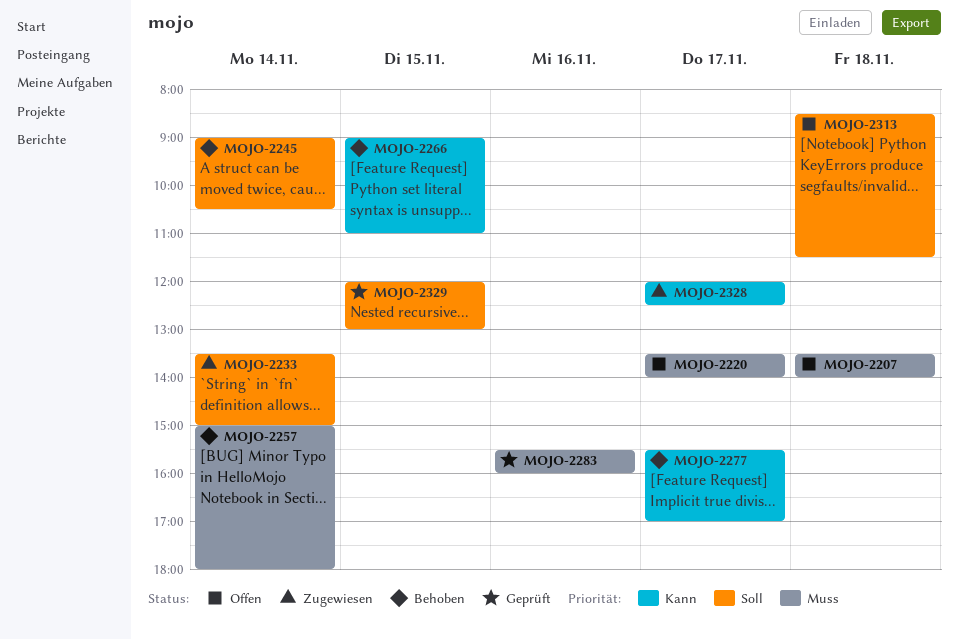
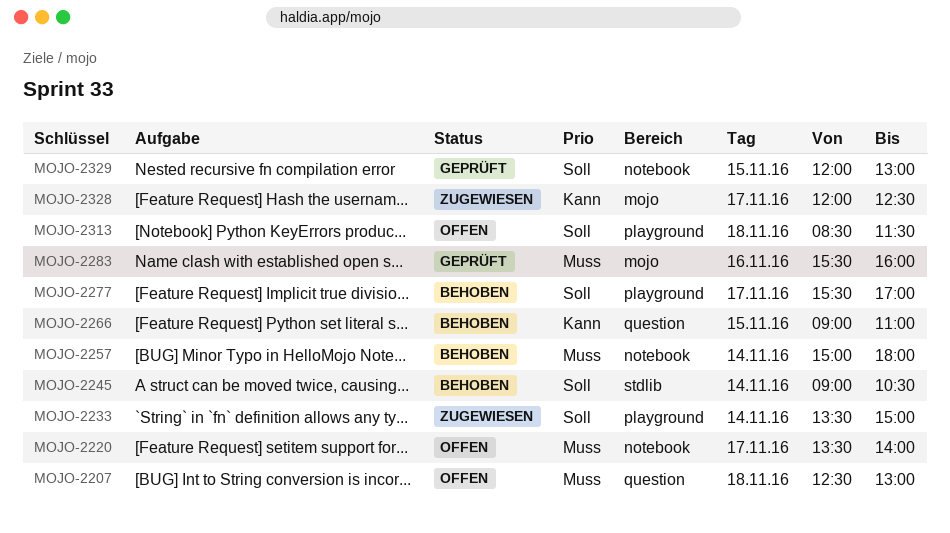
MOJO-2207, begins: 13:30 -> 12:30
MOJO-2207, ends: 14:00 -> 13:00
MOJO-2277, priority: Kann -> Soll

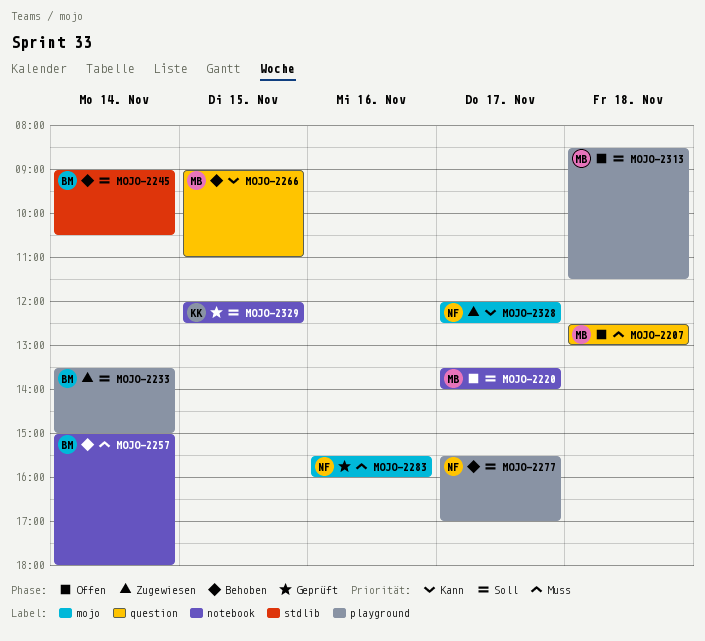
MOJO-2220, priority: Muss -> Soll
MOJO-2329, ends: 13:00 -> 12:30

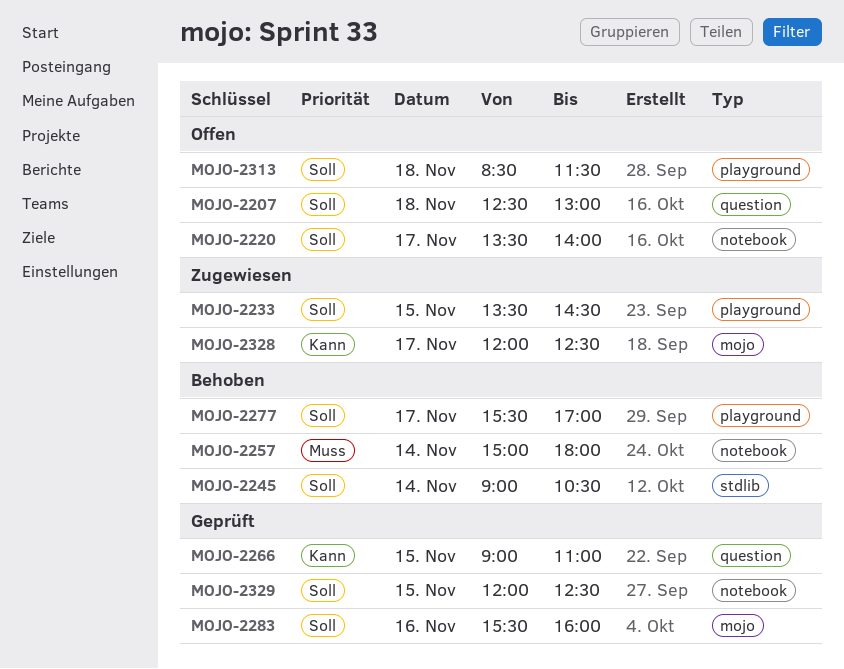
MOJO-2207, priority: Muss -> Soll
MOJO-2233, day: Nov 14 -> Nov 15
MOJO-2233, ends: 15:00 -> 14:30
MOJO-2266, status: Behoben -> Geprüft
MOJO-2283, priority: Muss -> Soll

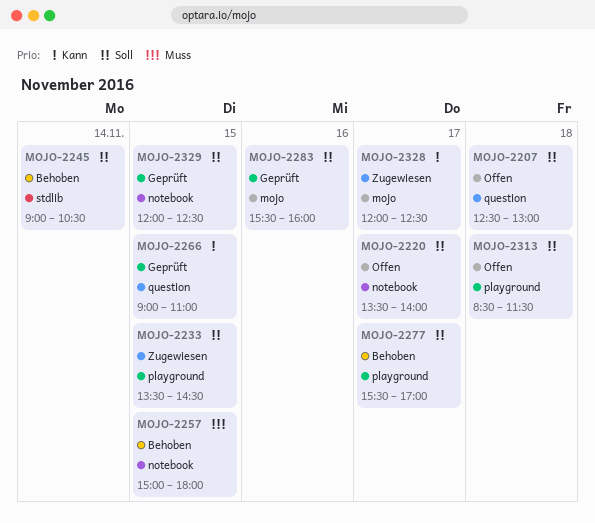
MOJO-2257, day: Nov 14 -> Nov 15

